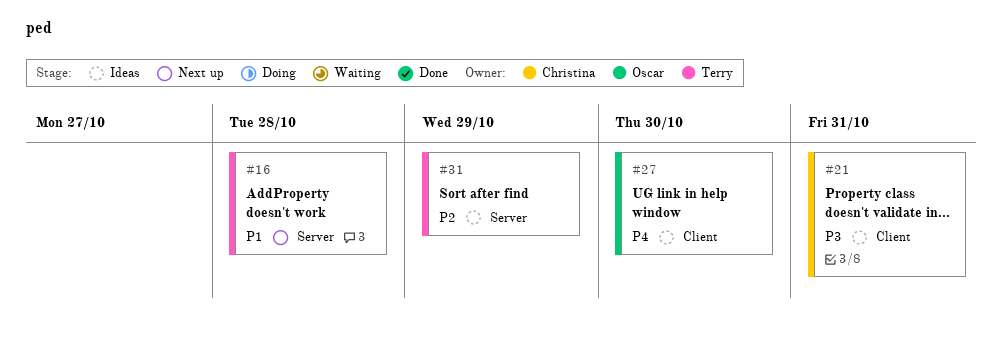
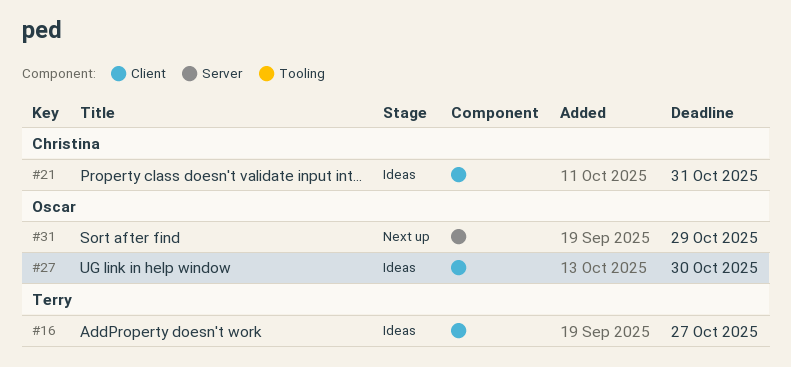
#16, status: Next up -> Ideas
#16, label: Server -> Client
#16, due: Oct 28 -> Oct 27
#31, status: Ideas -> Next up
#31, owner: Terry -> Oscar

